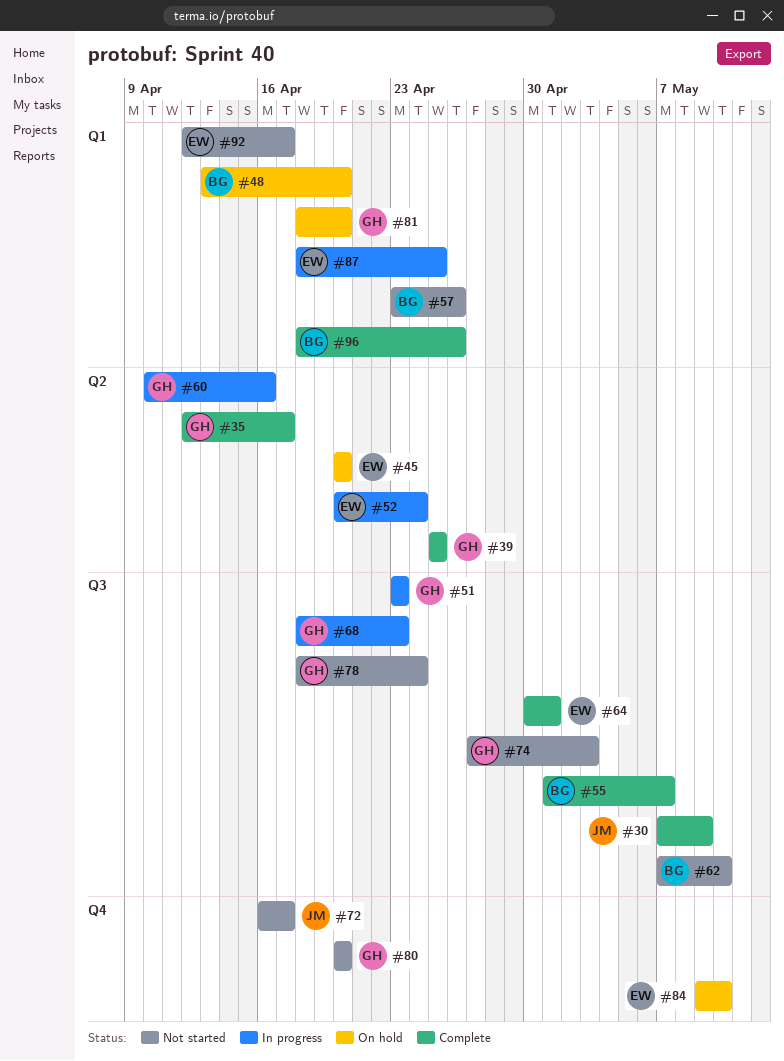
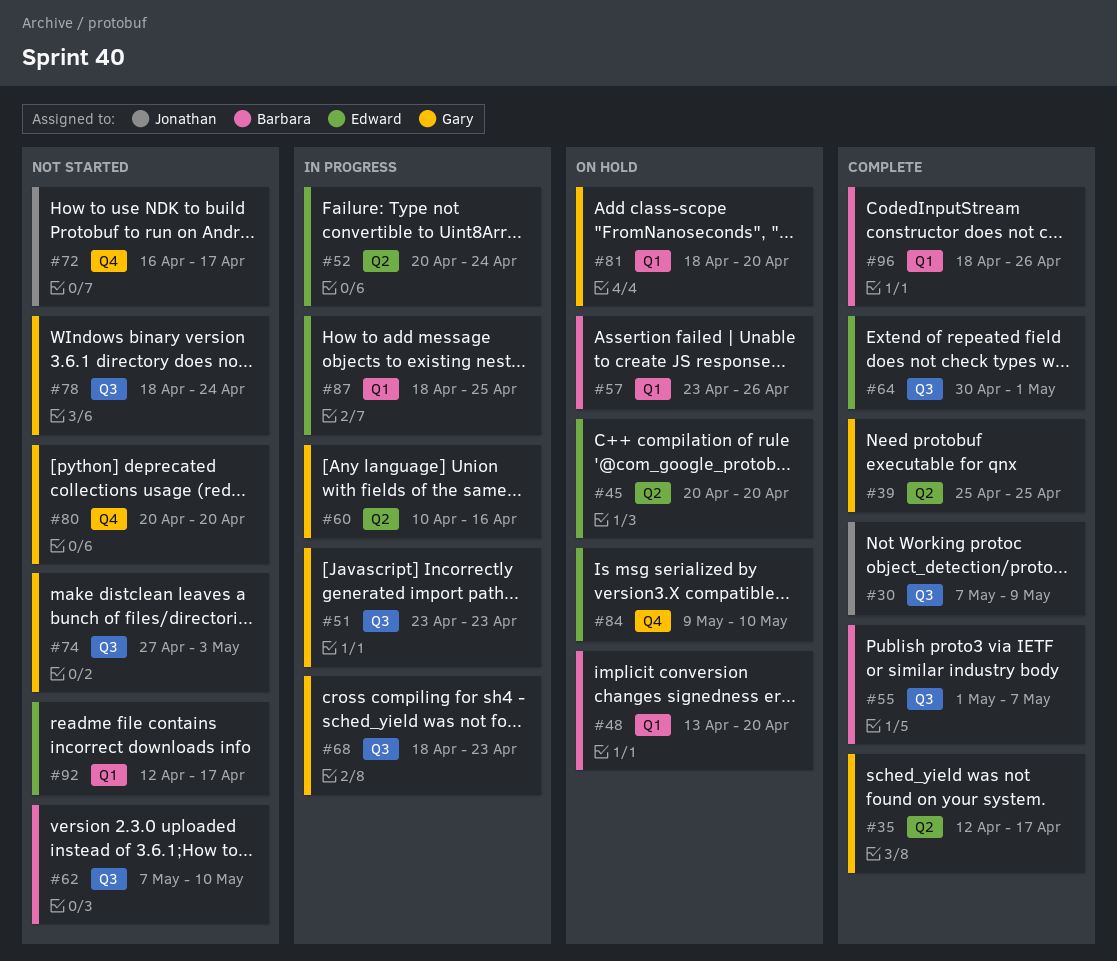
#57, status: Not started -> On hold

